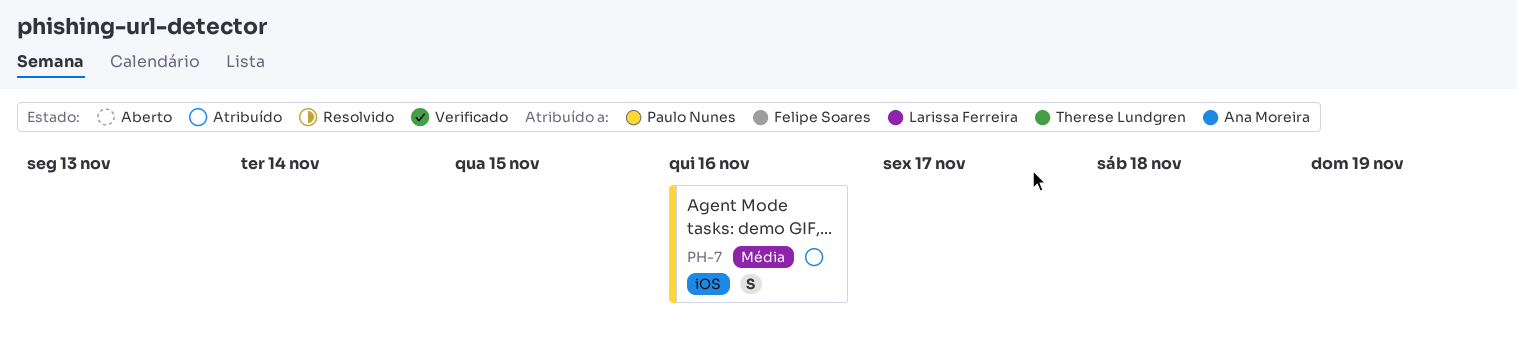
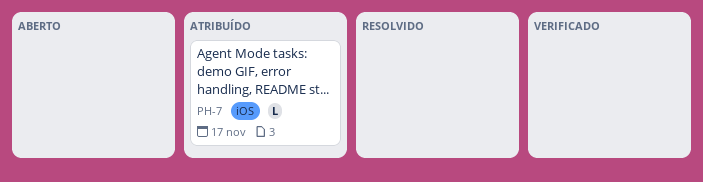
PH-7, estimate: S -> L
PH-7, due: Nov 16 -> Nov 17

